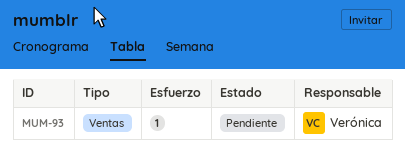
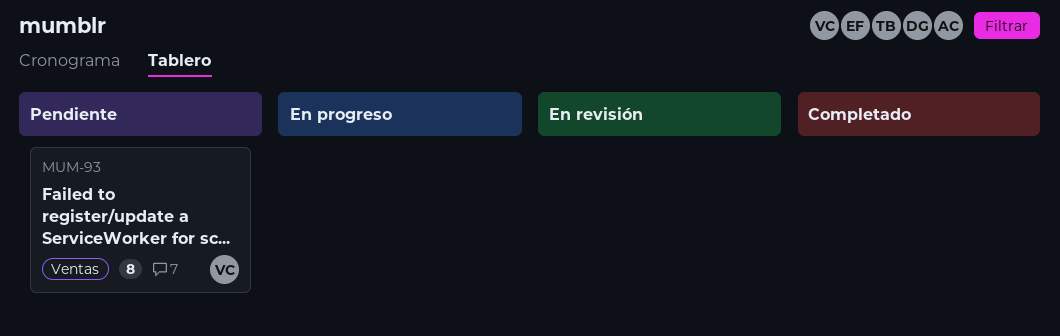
MUM-93, estimate: 1 -> 8

